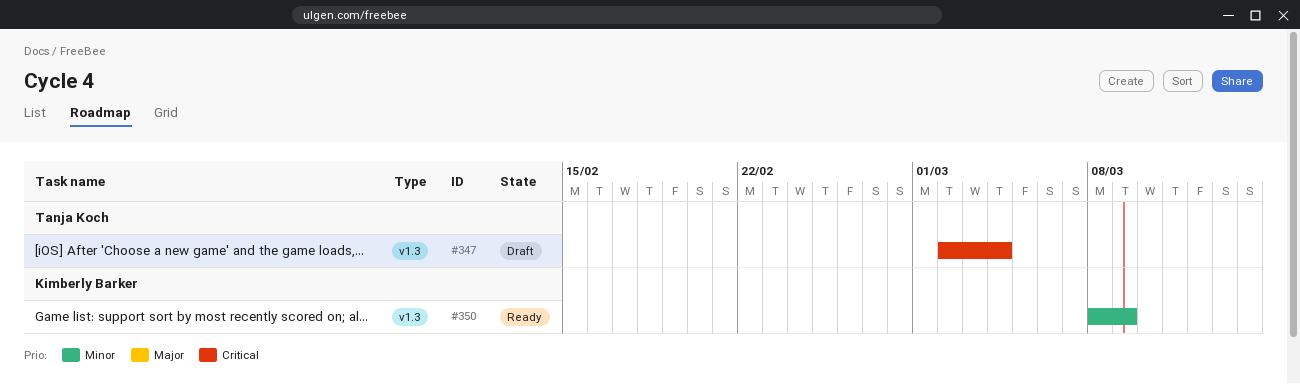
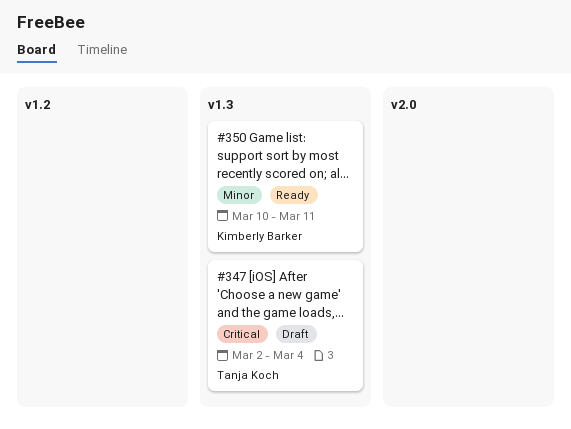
#350, start: Mar 8 -> Mar 10
#350, due: Mar 9 -> Mar 11

